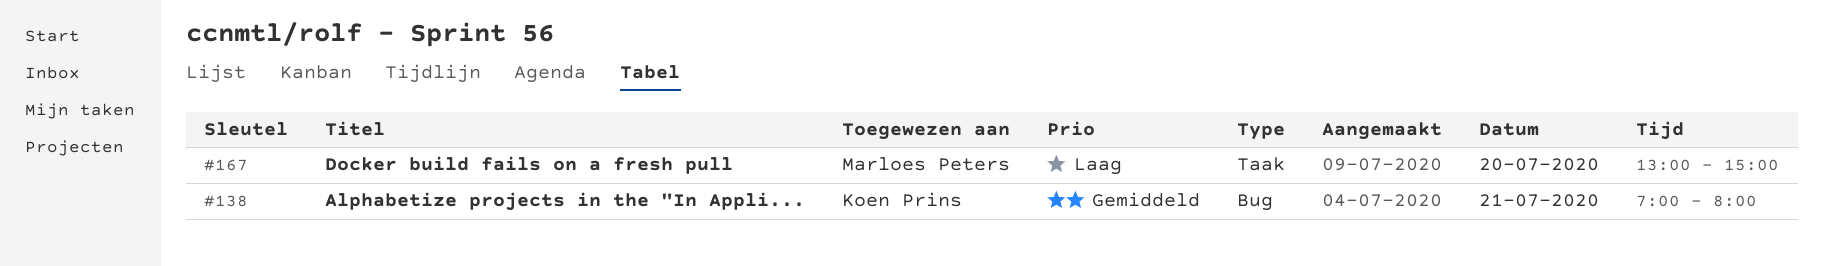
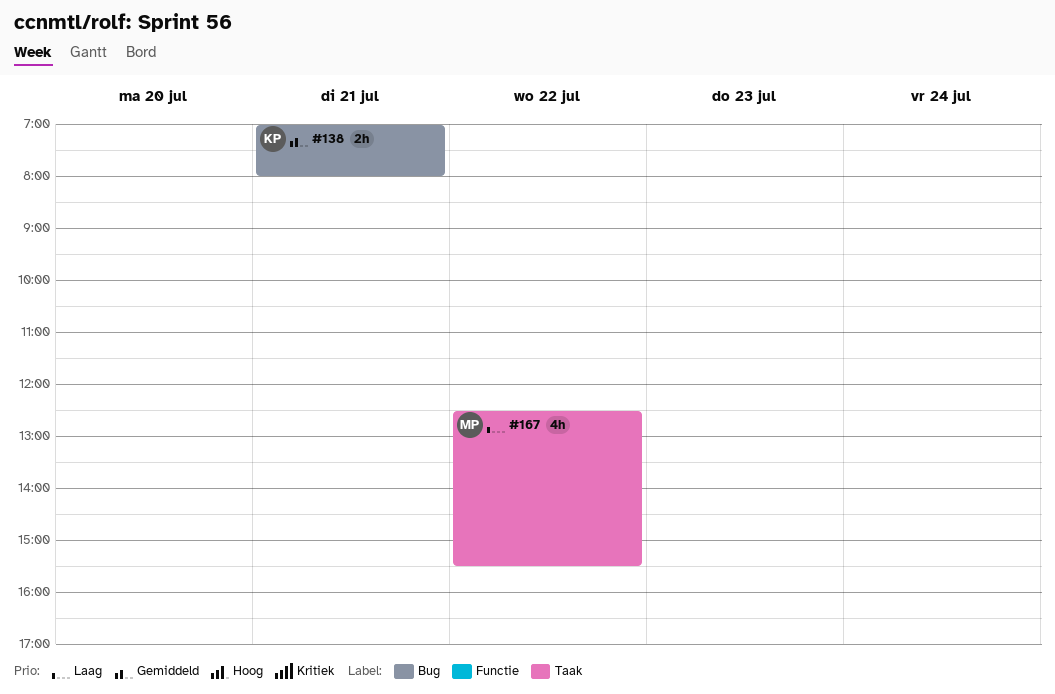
#167, day: Jul 20 -> Jul 22
#167, begins: 13:00 -> 12:30
#167, ends: 15:00 -> 15:30

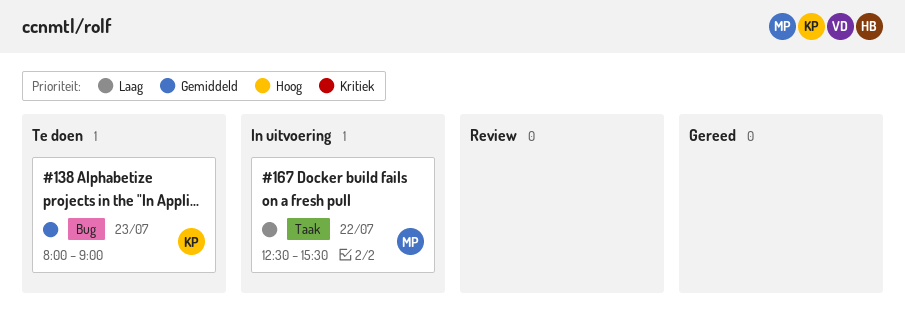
#138, day: Jul 21 -> Jul 23
#138, begins: 07:00 -> 08:00
#138, ends: 08:00 -> 09:00

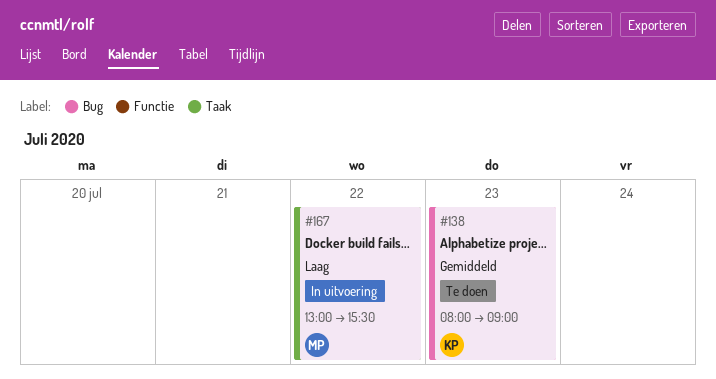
#167, begins: 12:30 -> 13:00

